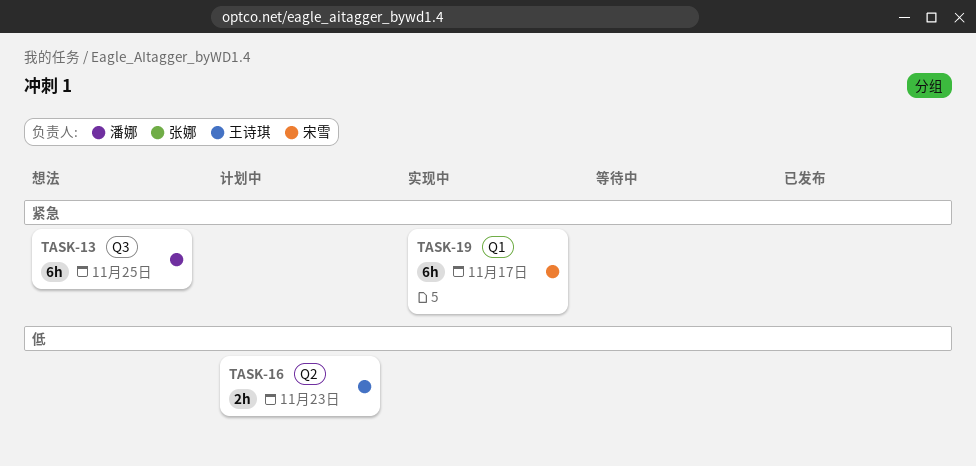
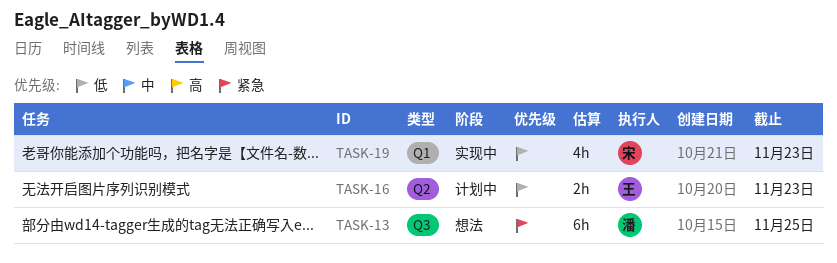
TASK-19, priority: 紧急 -> 低
TASK-19, estimate: 6h -> 4h
TASK-19, due: Nov 17 -> Nov 23

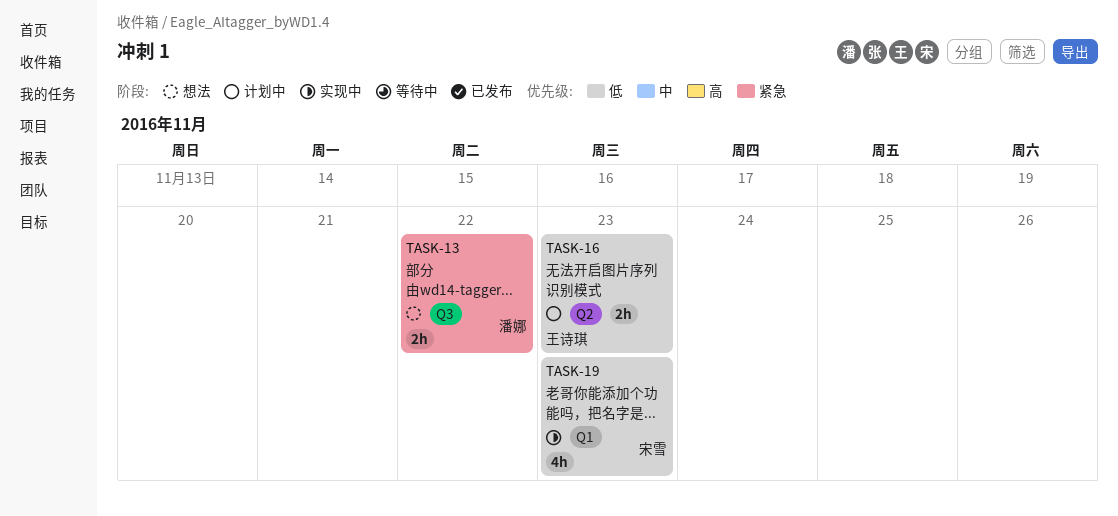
TASK-13, estimate: 6h -> 2h
TASK-13, due: Nov 25 -> Nov 22

